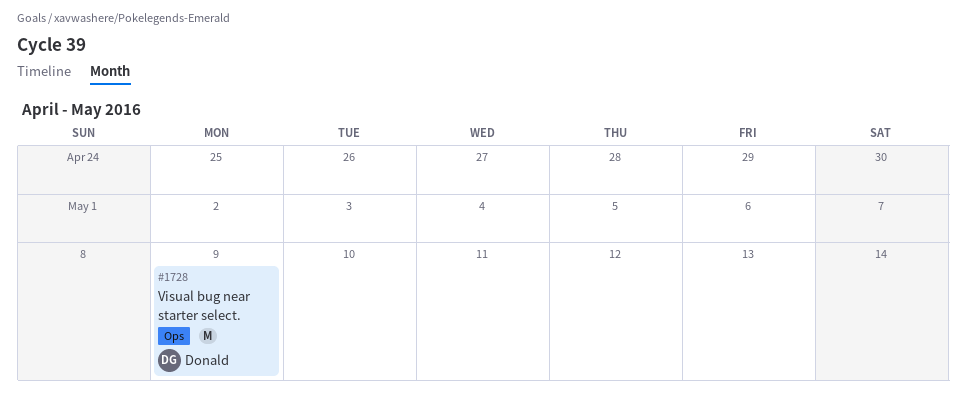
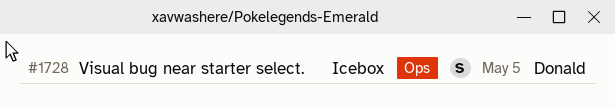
#1728, estimate: M -> S
#1728, due: May 9 -> May 5

